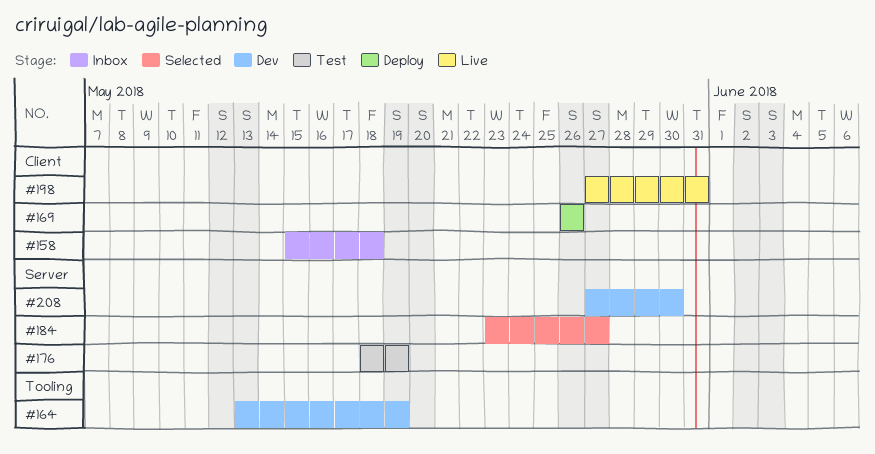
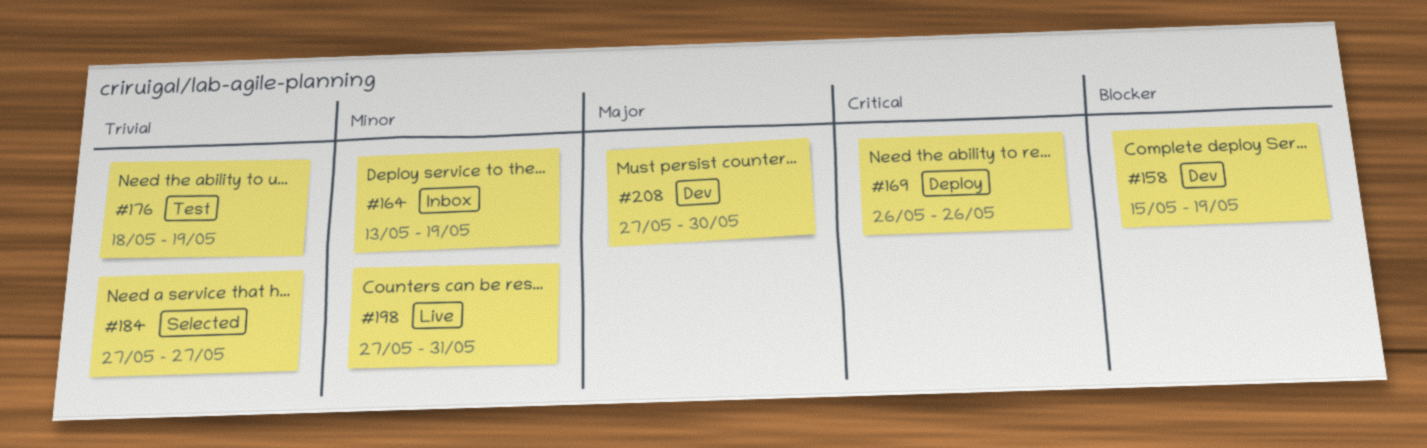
#158, status: Inbox -> Dev
#158, due: May 18 -> May 19
#164, status: Dev -> Inbox
#184, start: May 23 -> May 27

